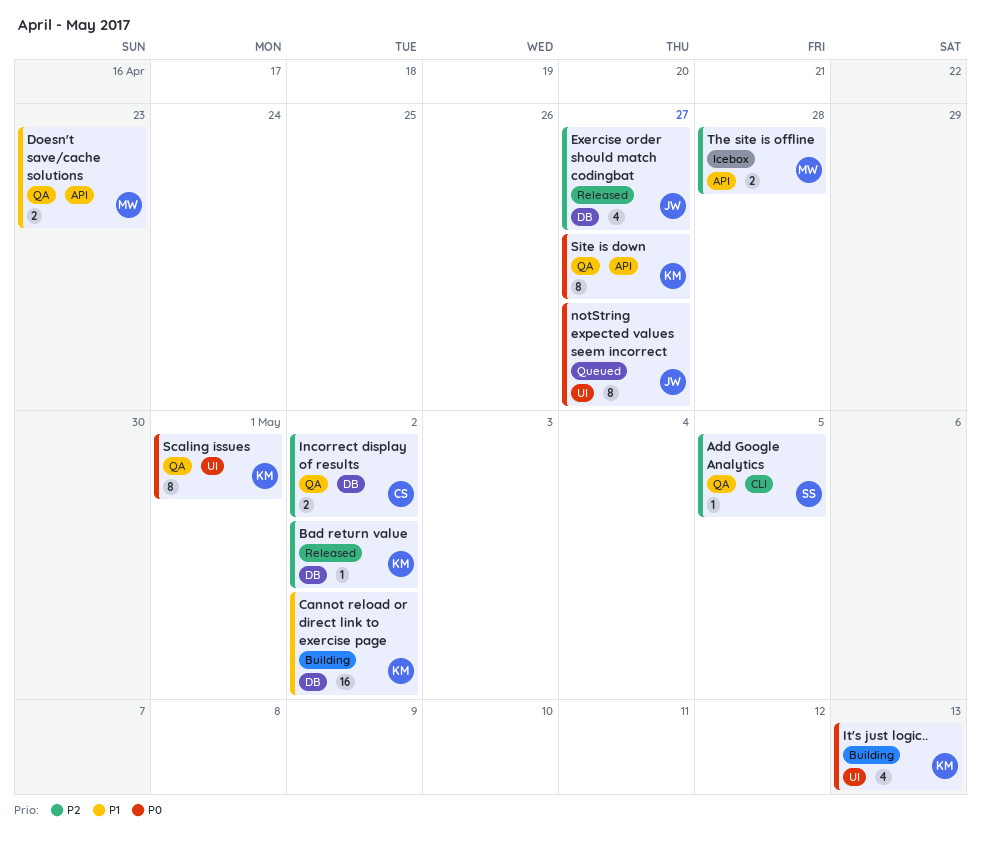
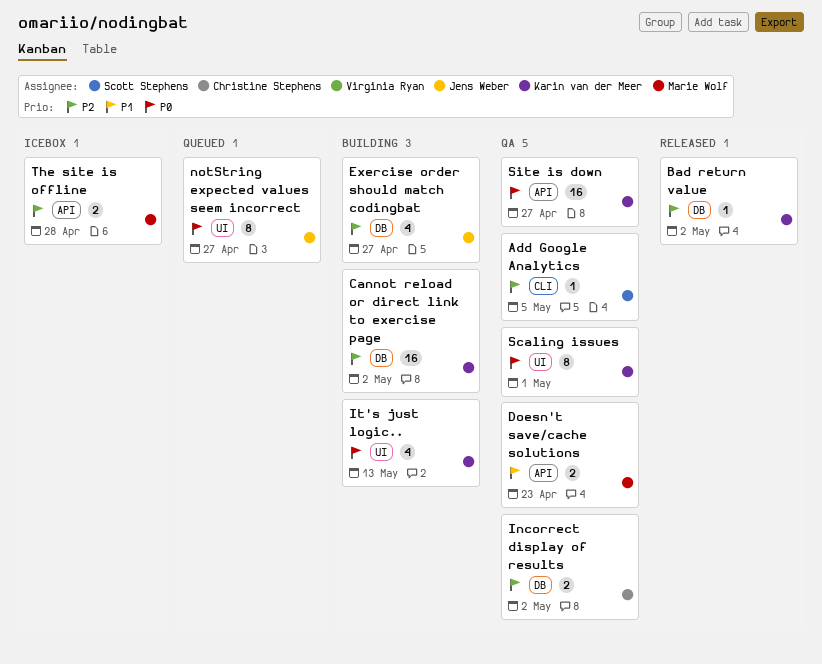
Cannot reload or direct link to exercise page, priority: P1 -> P2
Exercise order should match codingbat, status: Released -> Building
Site is down, estimate: 8 -> 16

